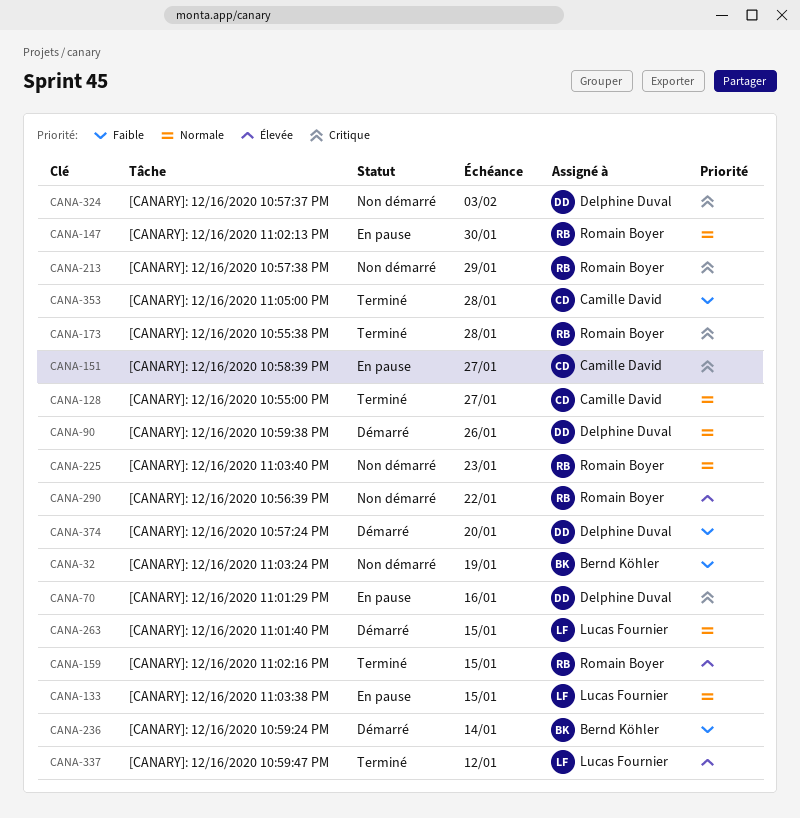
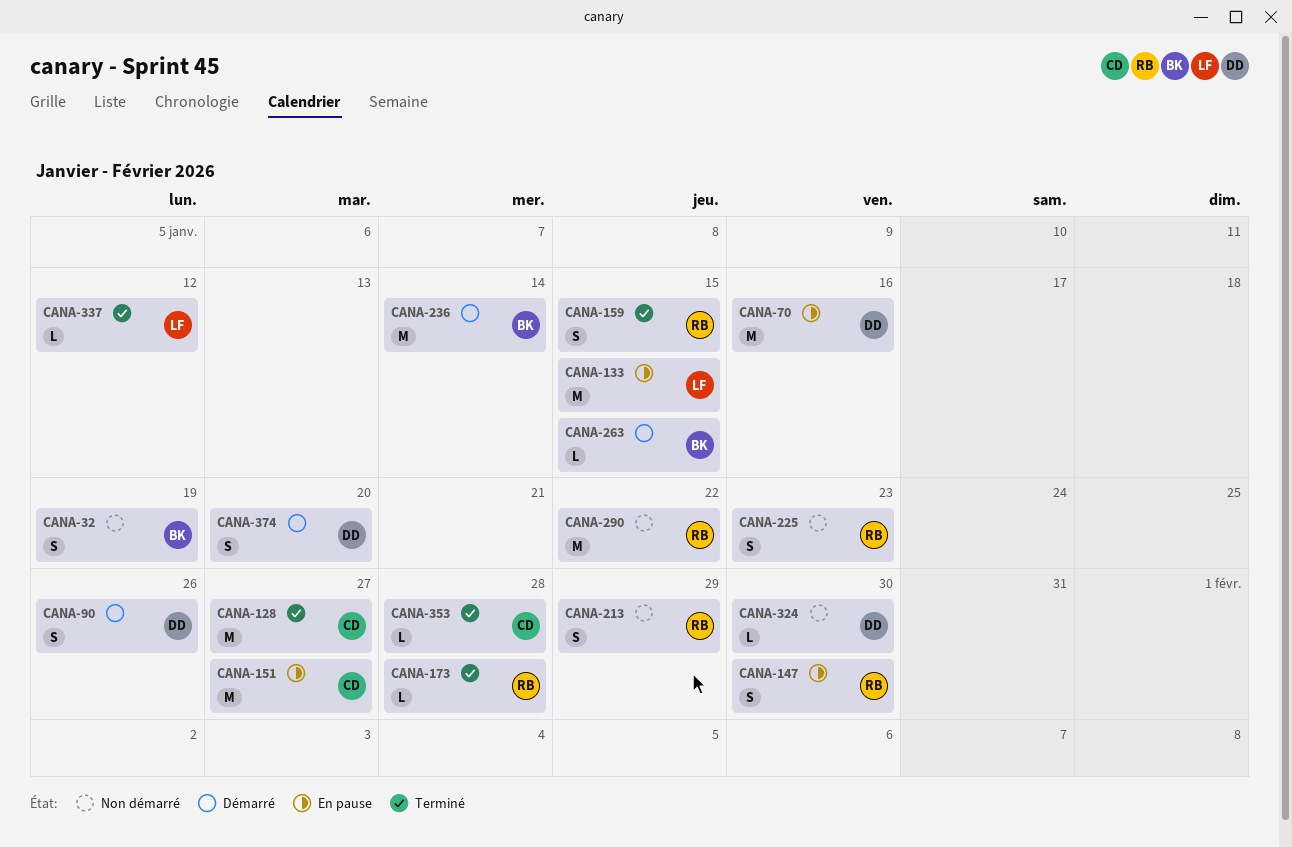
CANA-263, owner: Lucas Fournier -> Bernd Köhler
CANA-324, due: Feb 3 -> Jan 30

